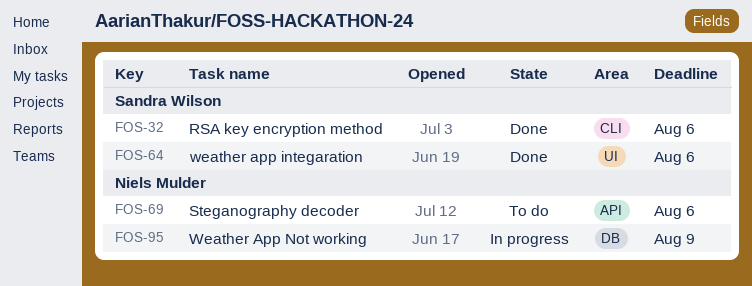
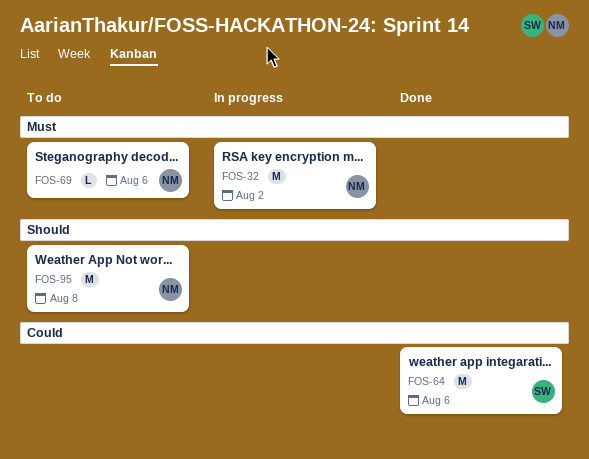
FOS-32, status: Done -> In progress
FOS-32, owner: Sandra Wilson -> Niels Mulder
FOS-32, due: Aug 6 -> Aug 2
FOS-95, status: In progress -> To do
FOS-95, due: Aug 9 -> Aug 8

